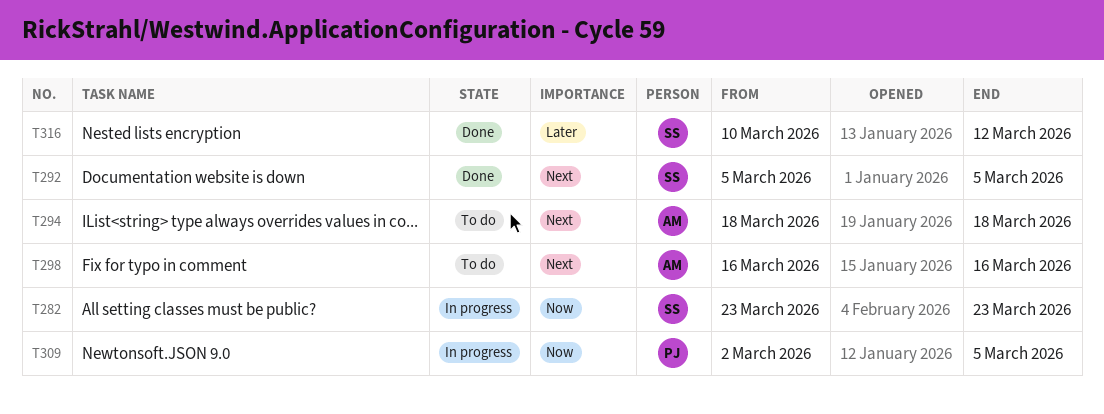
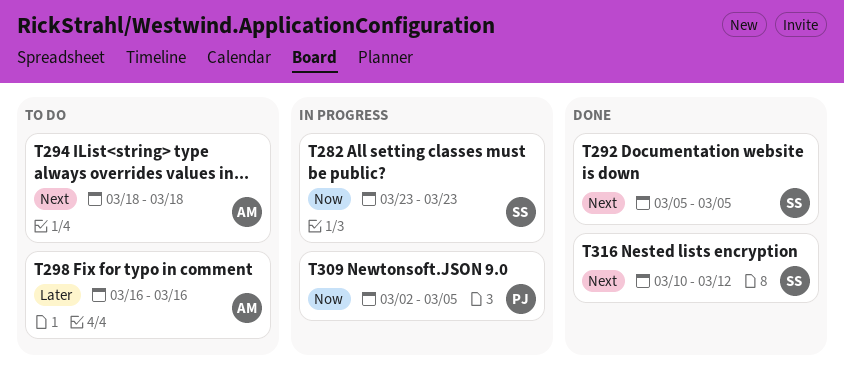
T298, priority: Next -> Later
T316, priority: Later -> Next

